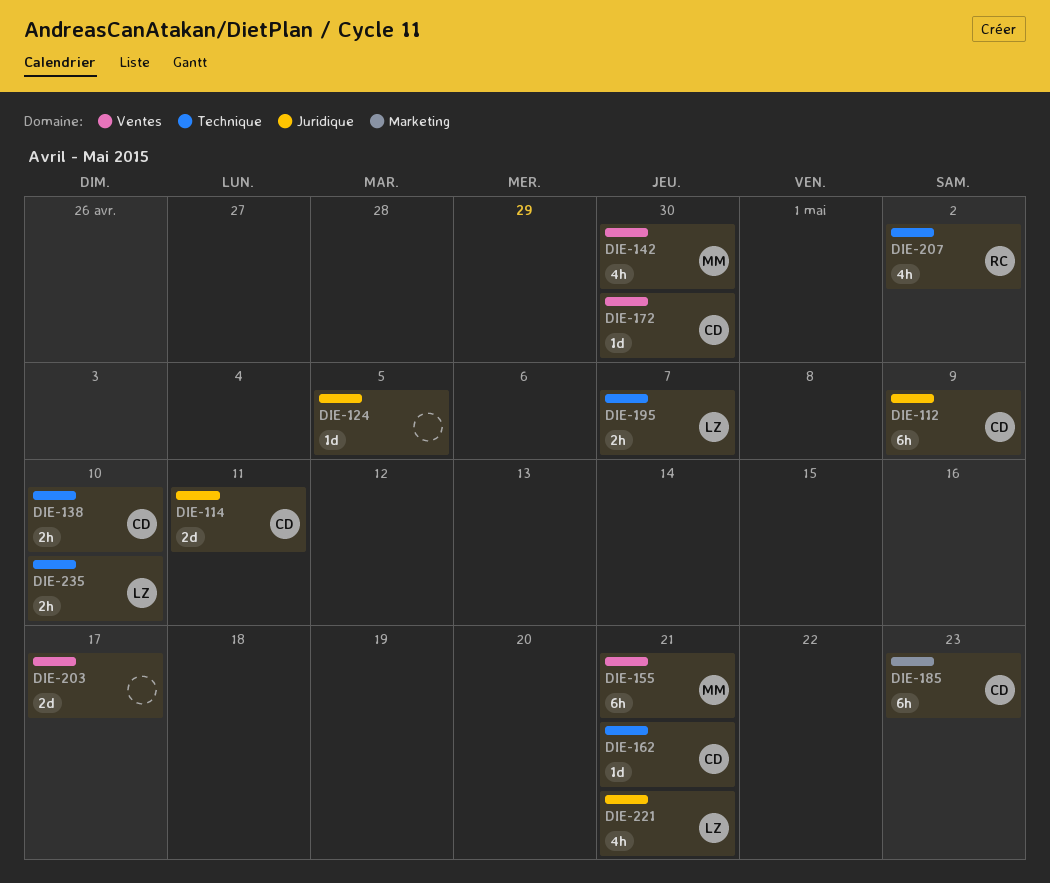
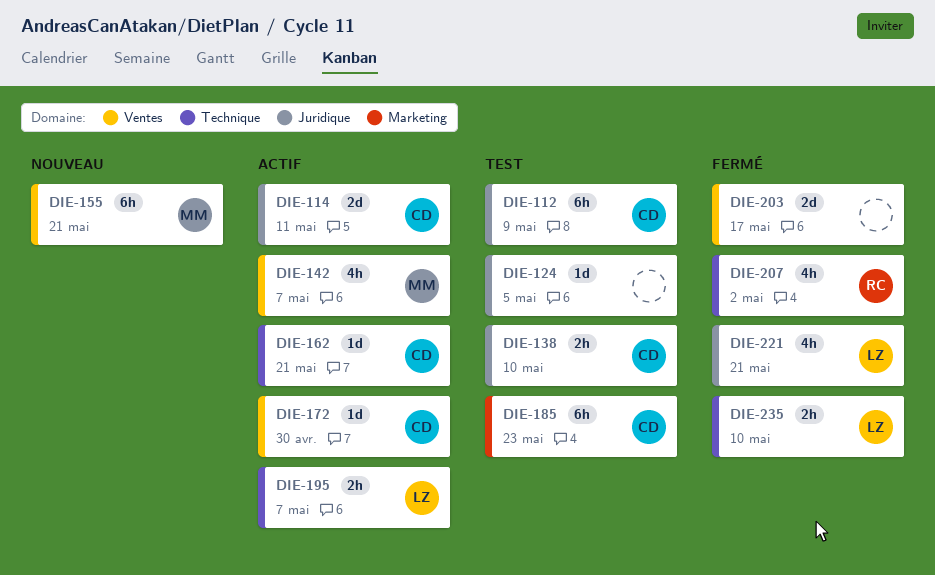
DIE-138, label: Technique -> Juridique
DIE-142, due: Apr 30 -> May 7

